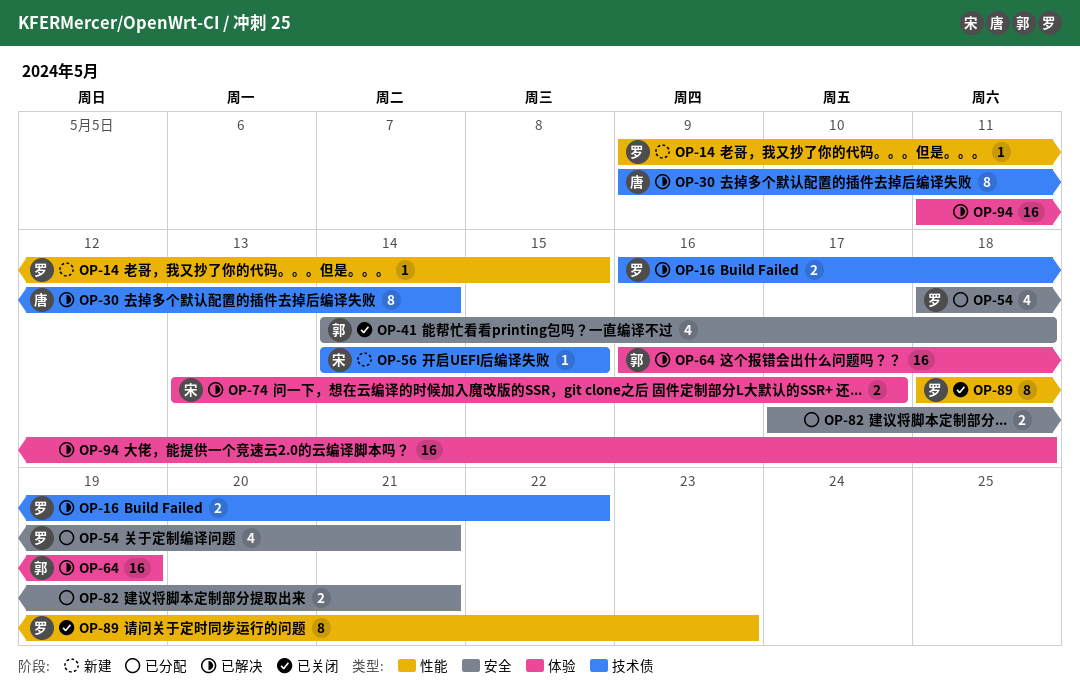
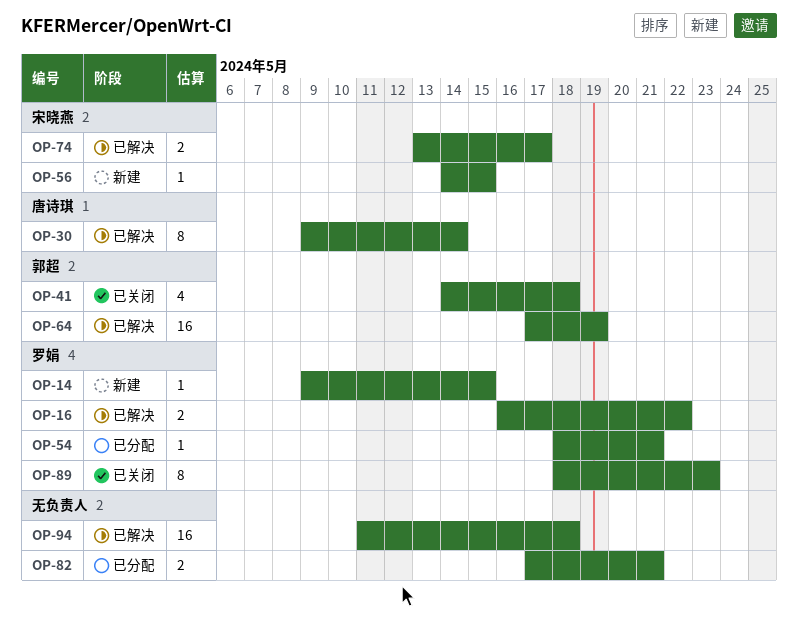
OP-54, estimate: 4 -> 1
OP-64, start: May 16 -> May 17

